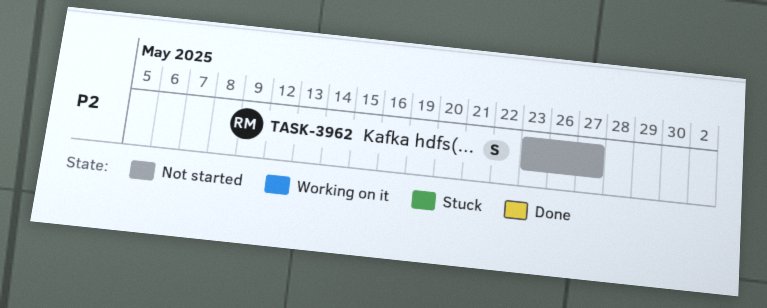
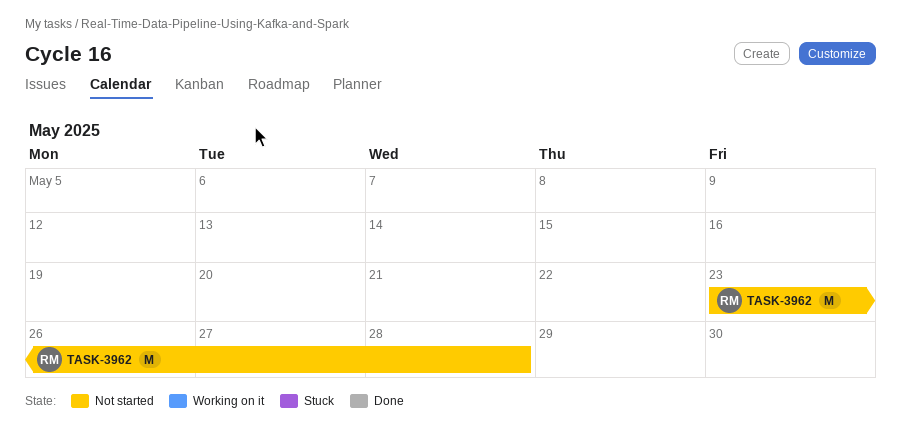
TASK-3962, estimate: S -> M
TASK-3962, due: May 27 -> May 28

